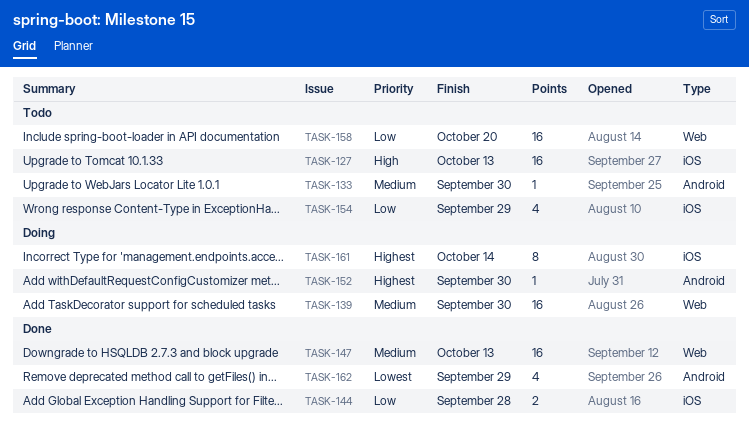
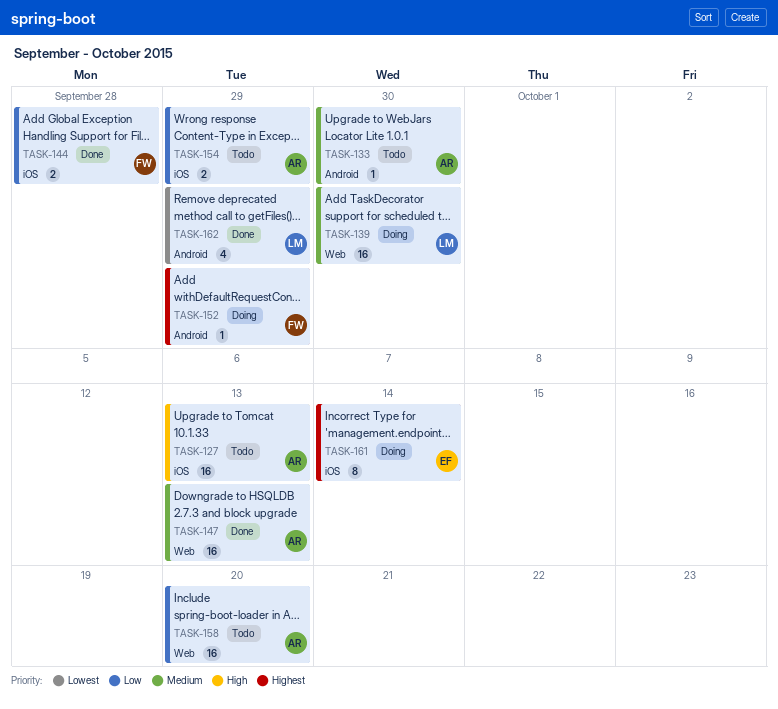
TASK-152, due: Sep 30 -> Sep 29
TASK-154, estimate: 4 -> 2

